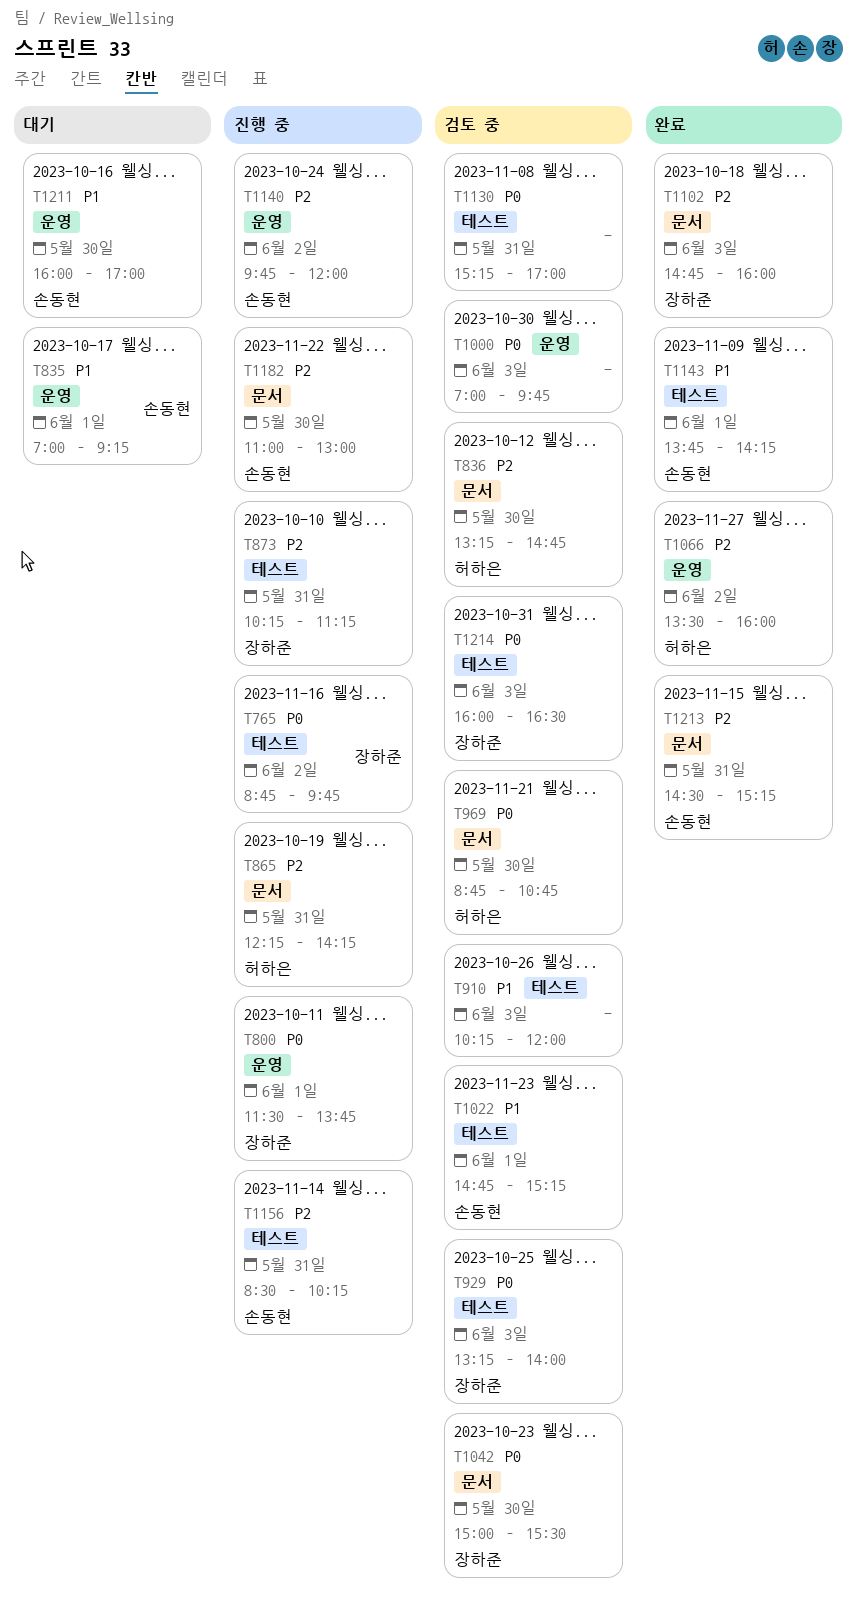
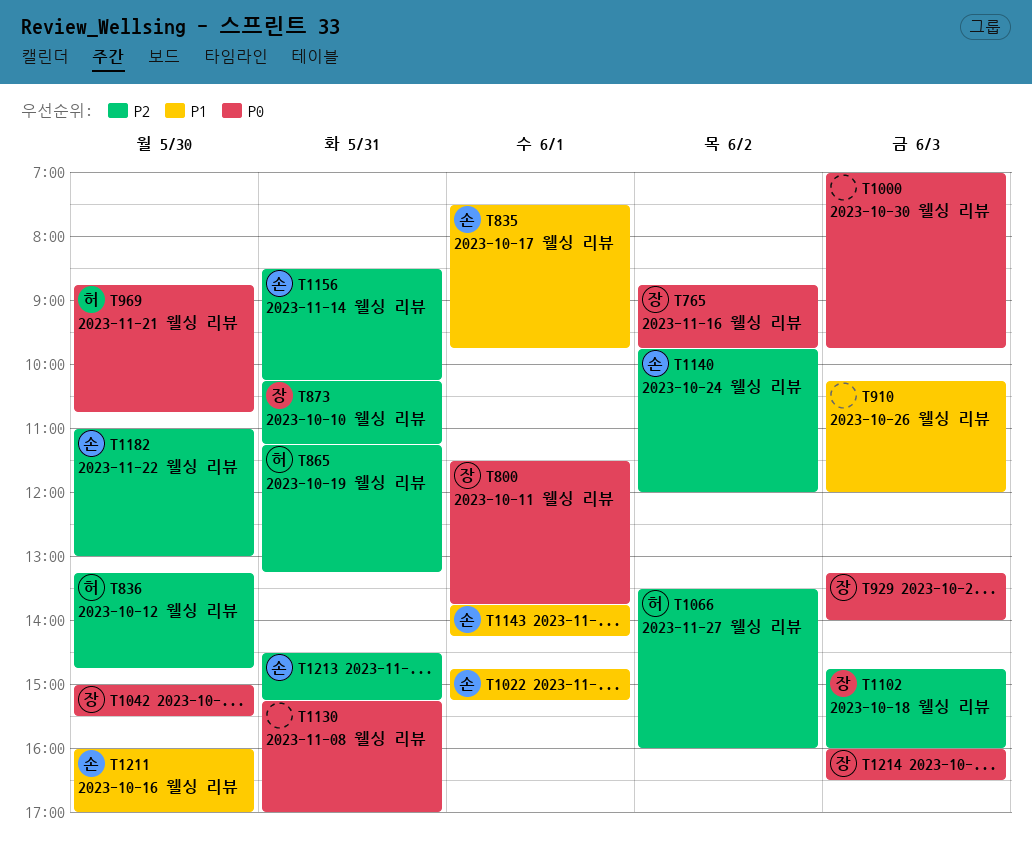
T835, begins: 07:00 -> 07:30
T835, ends: 09:15 -> 09:45
T865, begins: 12:15 -> 11:15
T865, ends: 14:15 -> 13:15

